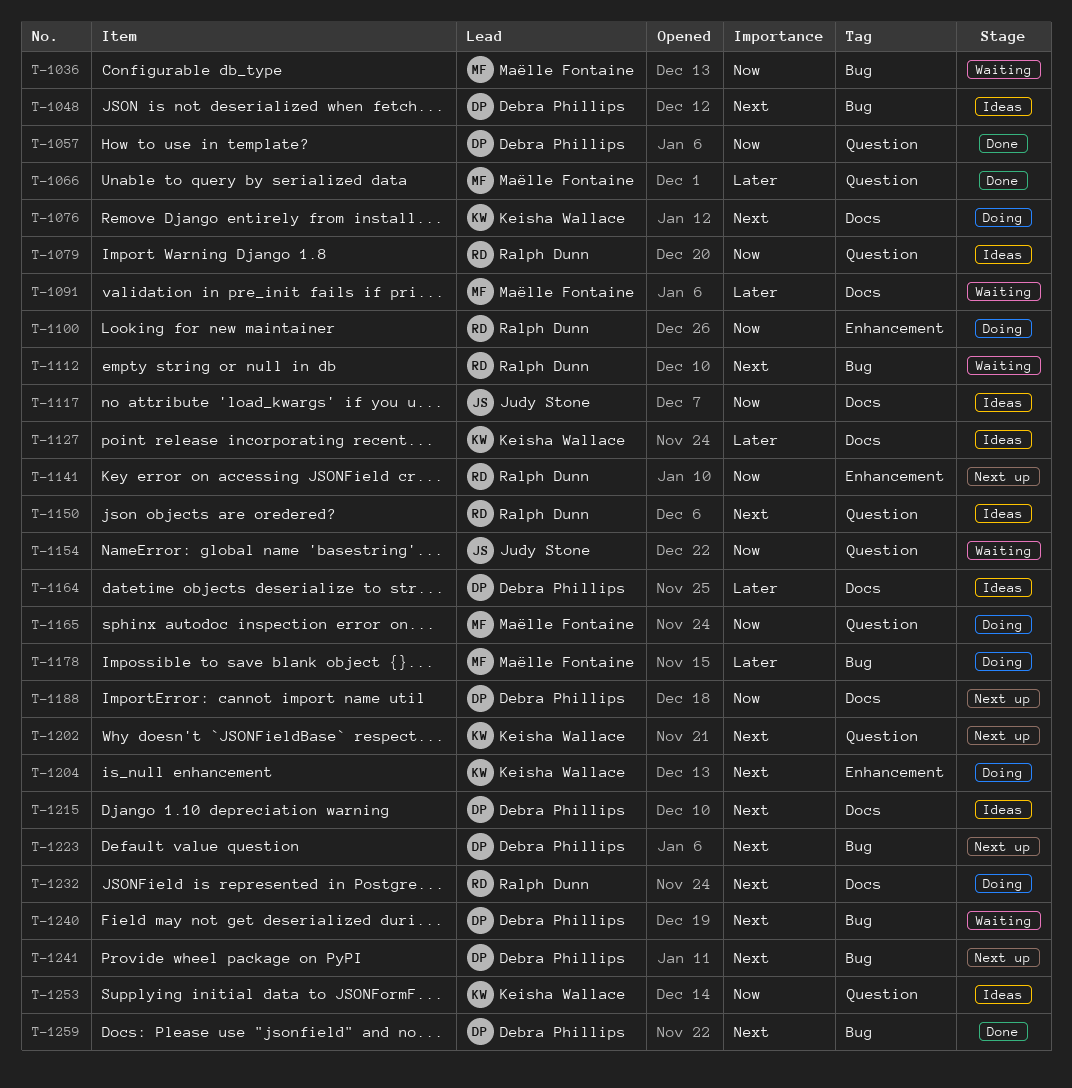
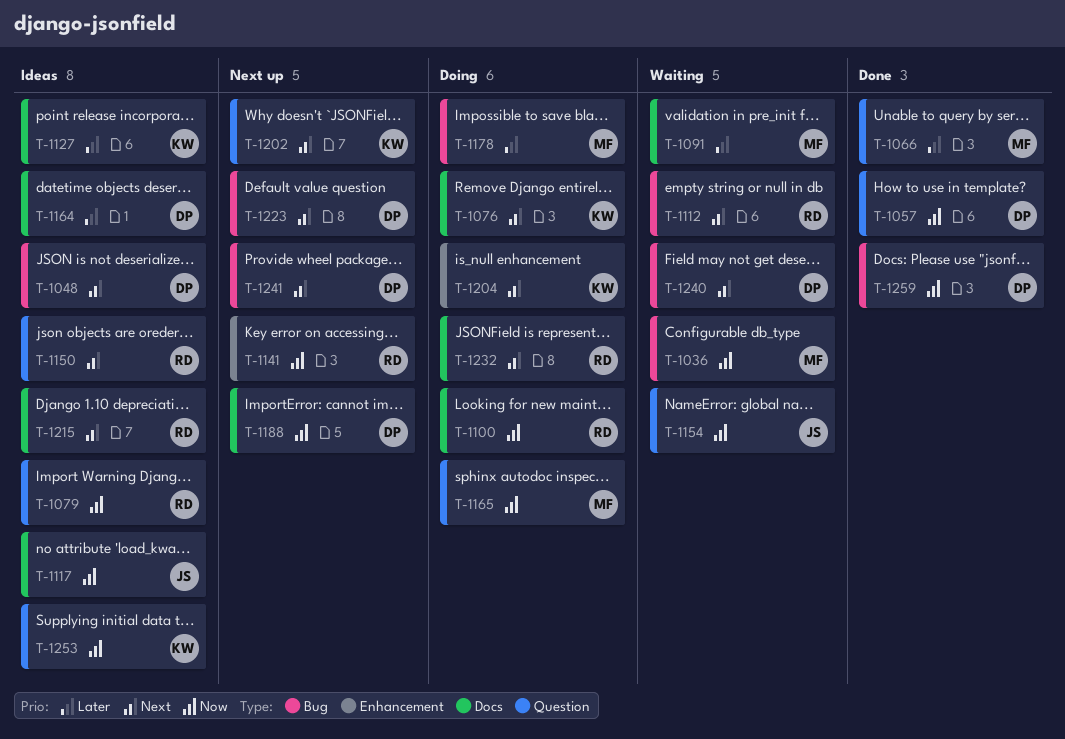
T-1100, label: Enhancement -> Docs
T-1215, owner: Debra Phillips -> Ralph Dunn
T-1259, priority: Next -> Now

